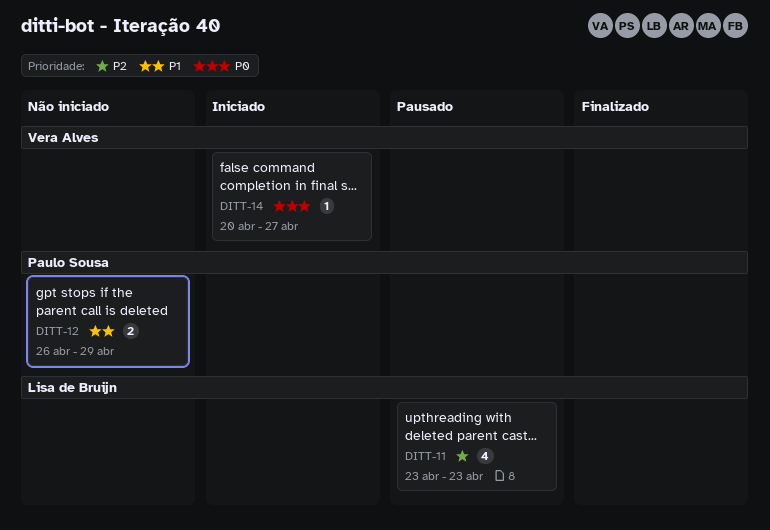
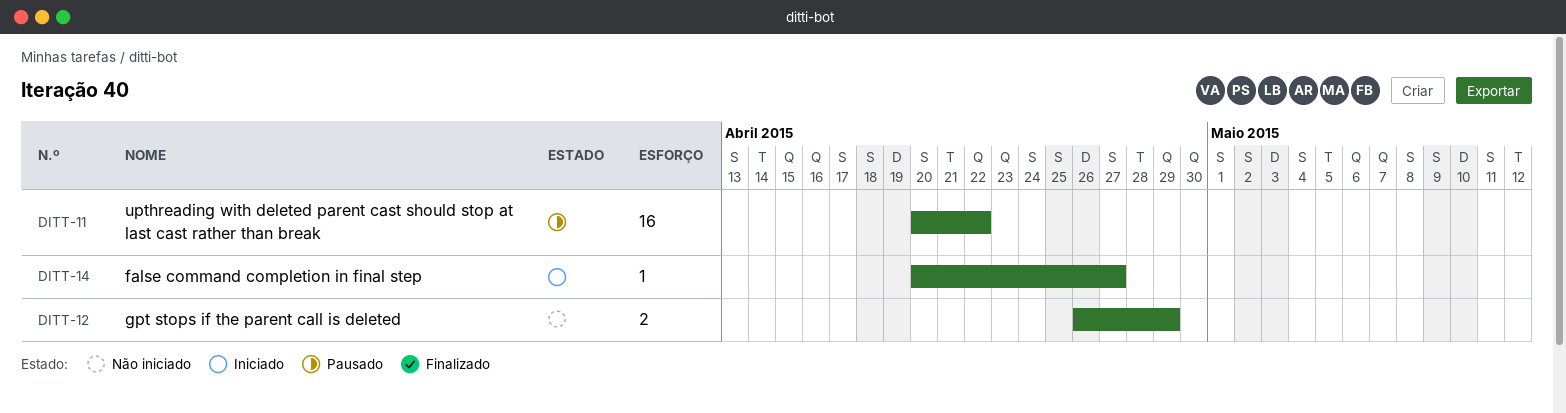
DITT-11, estimate: 4 -> 16
DITT-11, start: Apr 23 -> Apr 20
DITT-11, due: Apr 23 -> Apr 22

